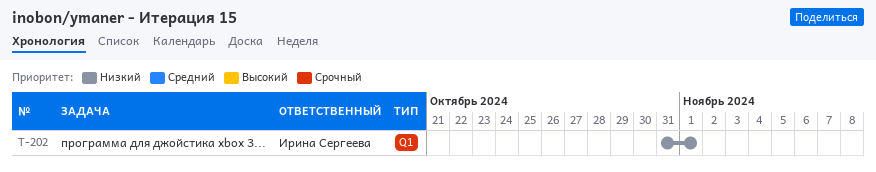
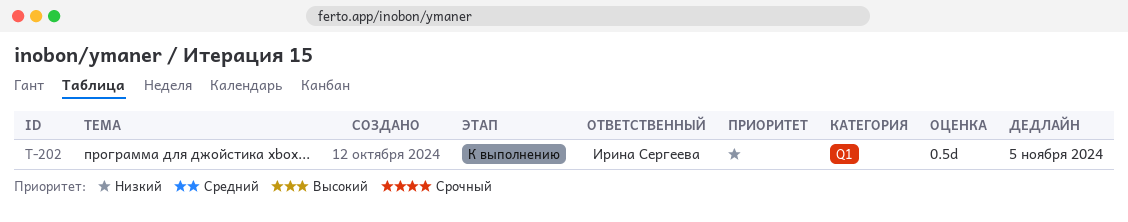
T-202, due: Nov 1 -> Nov 5

